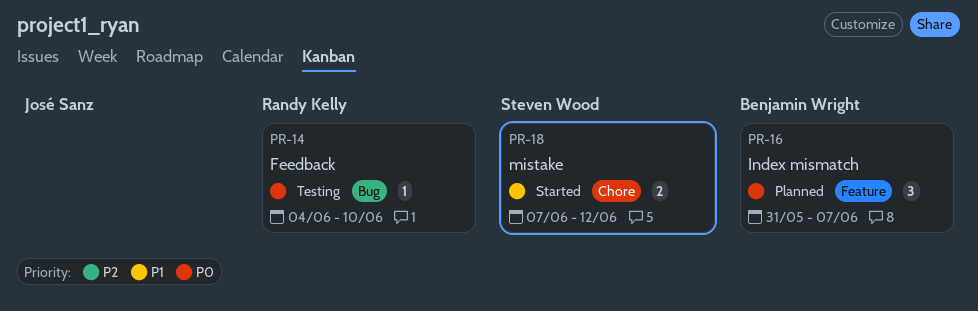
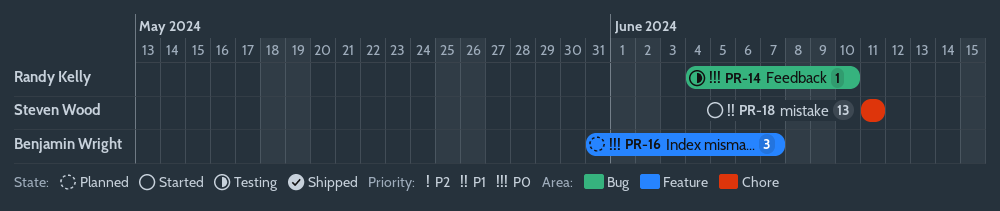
PR-18, estimate: 2 -> 13
PR-18, start: Jun 7 -> Jun 11
PR-18, due: Jun 12 -> Jun 11

